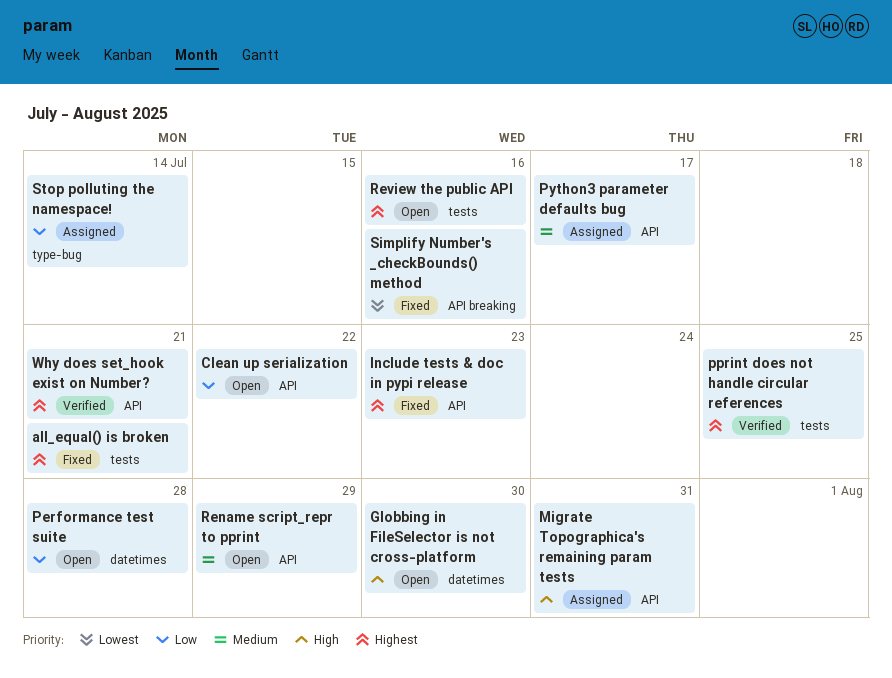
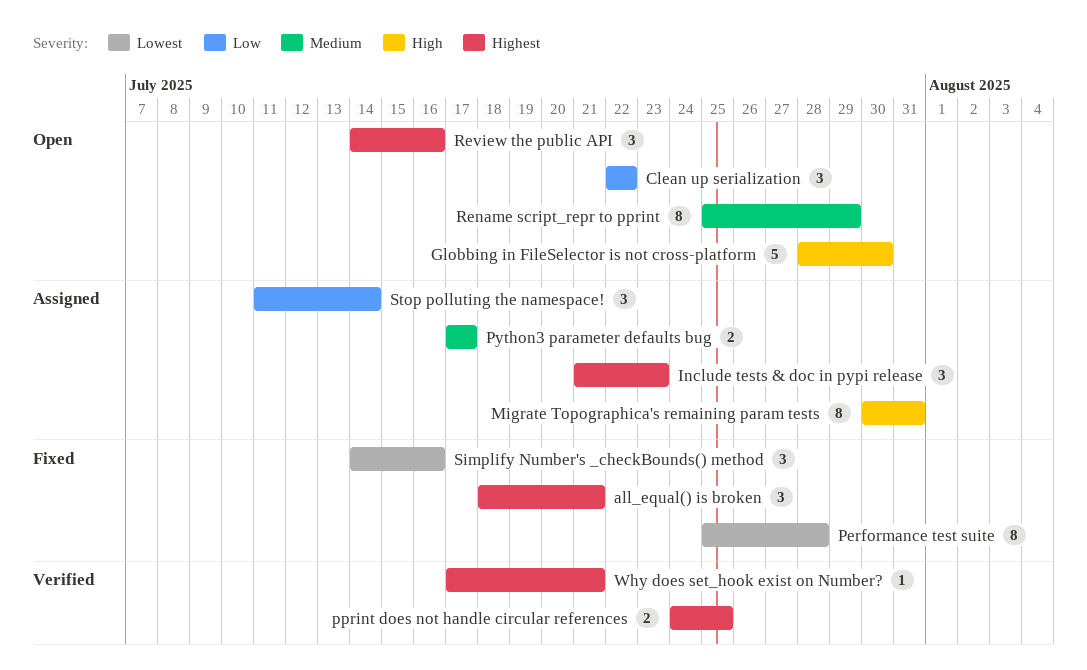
Include tests & doc in pypi release, status: Fixed -> Assigned
Performance test suite, status: Open -> Fixed
Performance test suite, priority: Low -> Lowest

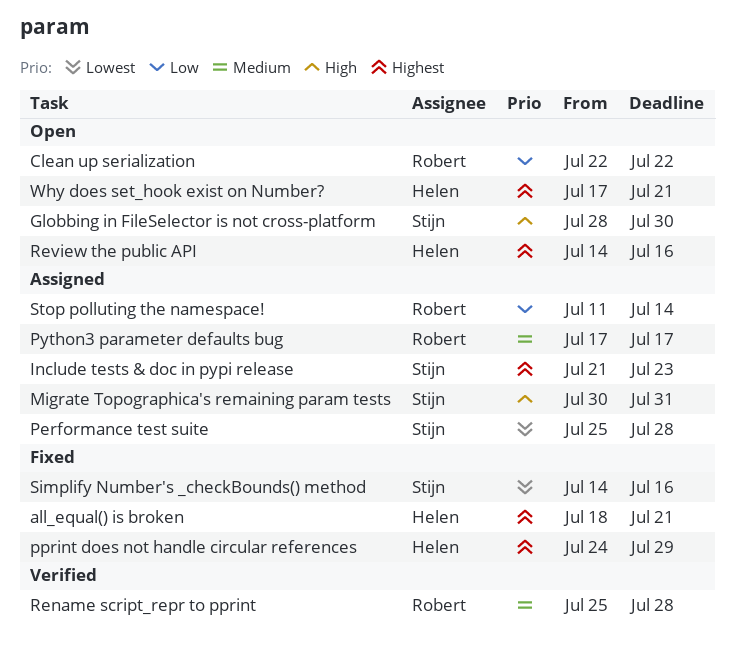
Performance test suite, status: Fixed -> Assigned
pprint does not handle circular references, status: Verified -> Fixed
pprint does not handle circular references, due: Jul 25 -> Jul 29
Rename script_repr to pprint, status: Open -> Verified
Rename script_repr to pprint, due: Jul 29 -> Jul 28
Why does set_hook exist on Number?, status: Verified -> Open

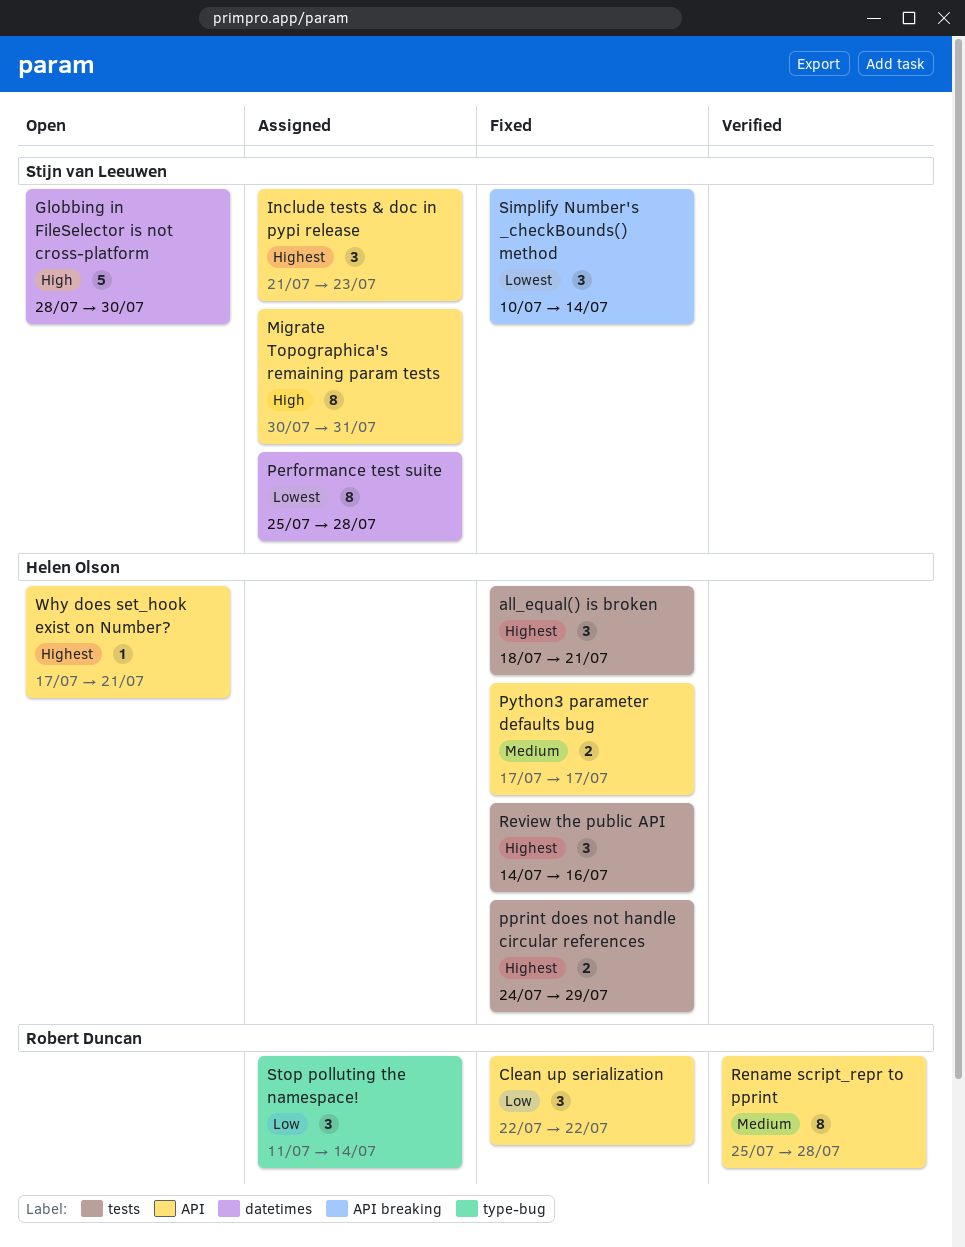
Clean up serialization, status: Open -> Fixed
Python3 parameter defaults bug, status: Assigned -> Fixed
Python3 parameter defaults bug, owner: Robert Duncan -> Helen Olson
Review the public API, status: Open -> Fixed
Simplify Number's _checkBounds() method, start: Jul 14 -> Jul 10
Simplify Number's _checkBounds() method, due: Jul 16 -> Jul 14

